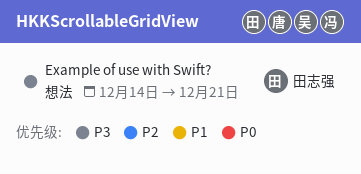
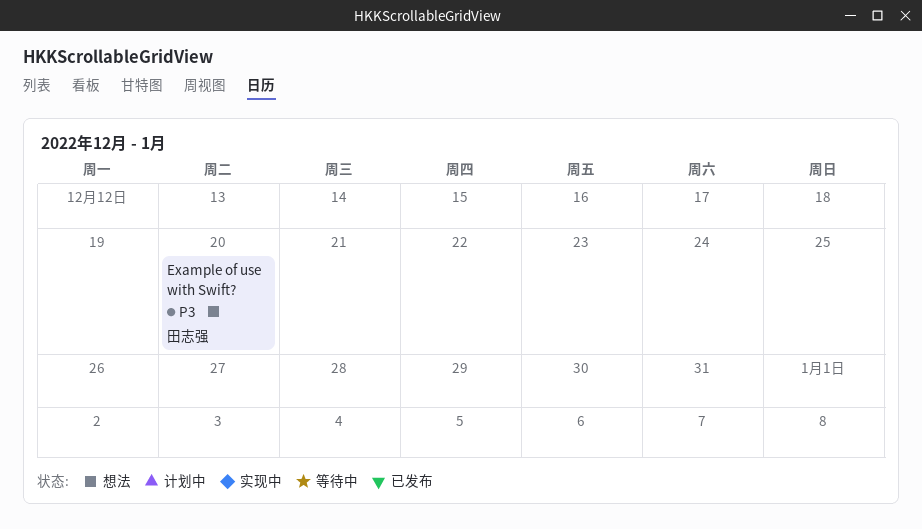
Example of use with Swift?, due: Dec 21 -> Dec 20

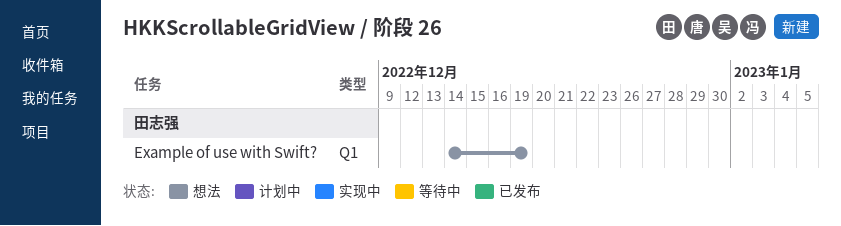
Example of use with Swift?, due: Dec 20 -> Dec 19

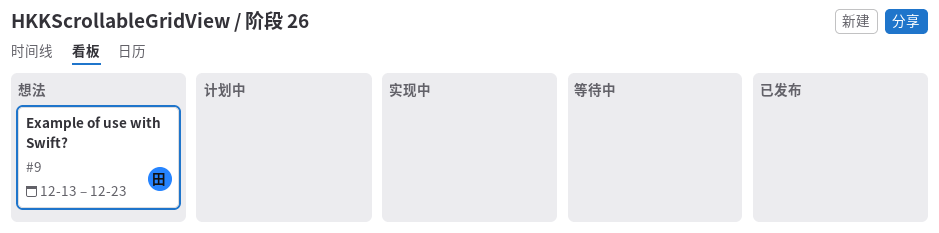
Example of use with Swift?, start: Dec 14 -> Dec 13
Example of use with Swift?, due: Dec 19 -> Dec 23

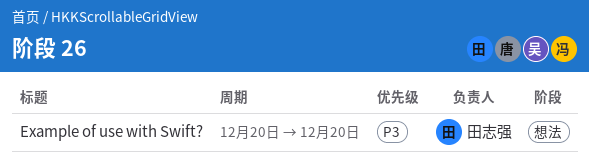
Example of use with Swift?, start: Dec 13 -> Dec 20
Example of use with Swift?, due: Dec 23 -> Dec 20

